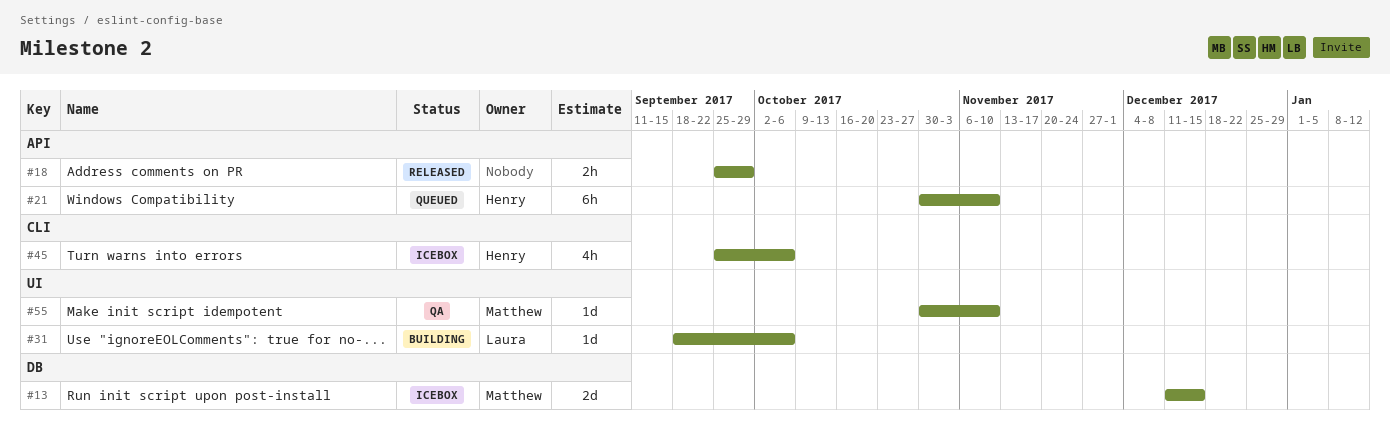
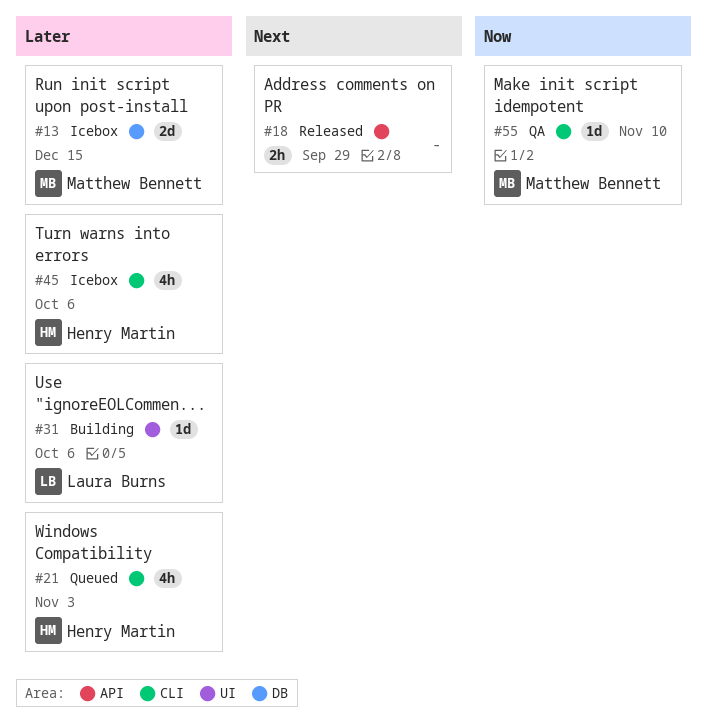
#21, label: API -> CLI
#21, estimate: 6h -> 4h
#21, due: Nov 10 -> Nov 3
#55, label: UI -> CLI

